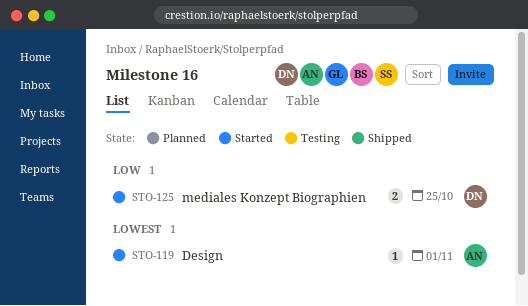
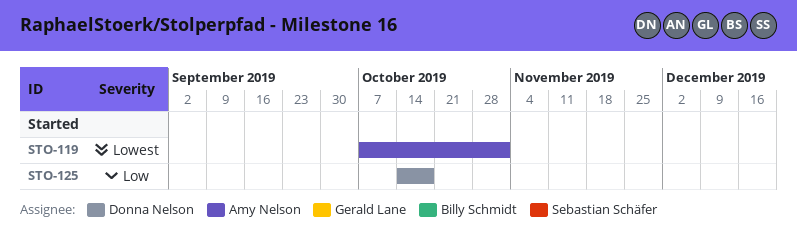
STO-125, due: Oct 25 -> Oct 18

